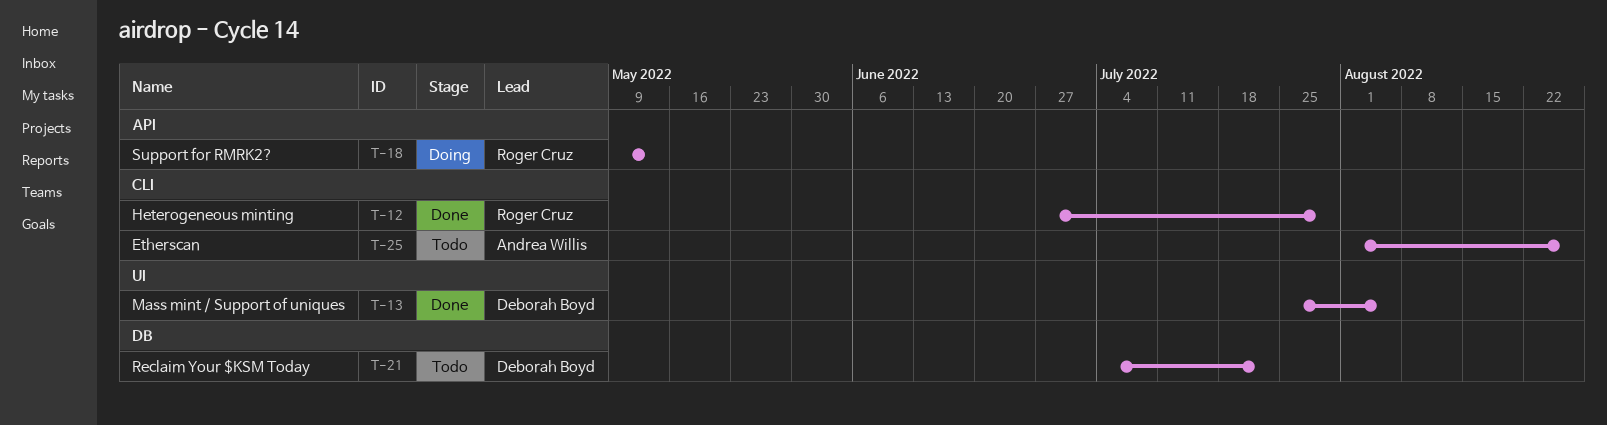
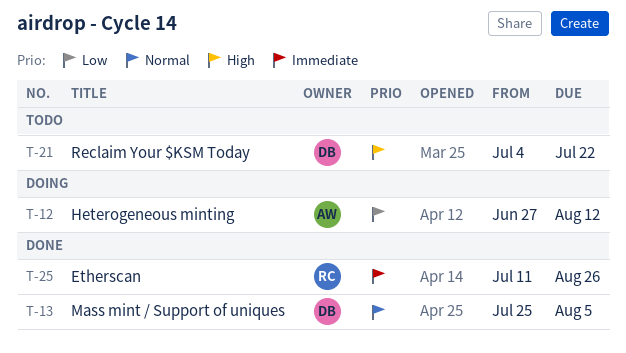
T-12, status: Done -> Doing
T-12, owner: Roger Cruz -> Andrea Willis
T-12, due: Jul 29 -> Aug 12
T-18: present -> none
T-25, status: Todo -> Done
T-25, owner: Andrea Willis -> Roger Cruz
T-25, start: Aug 1 -> Jul 11

